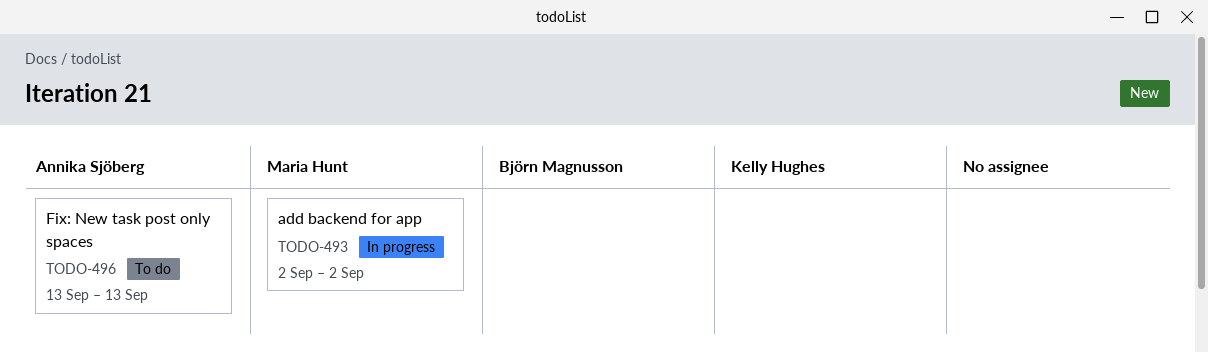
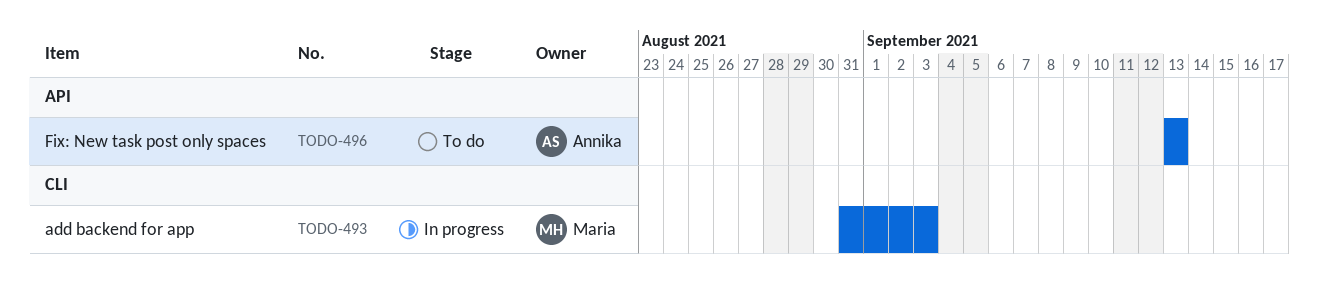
TODO-493, start: Sep 2 -> Aug 31
TODO-493, due: Sep 2 -> Sep 3

